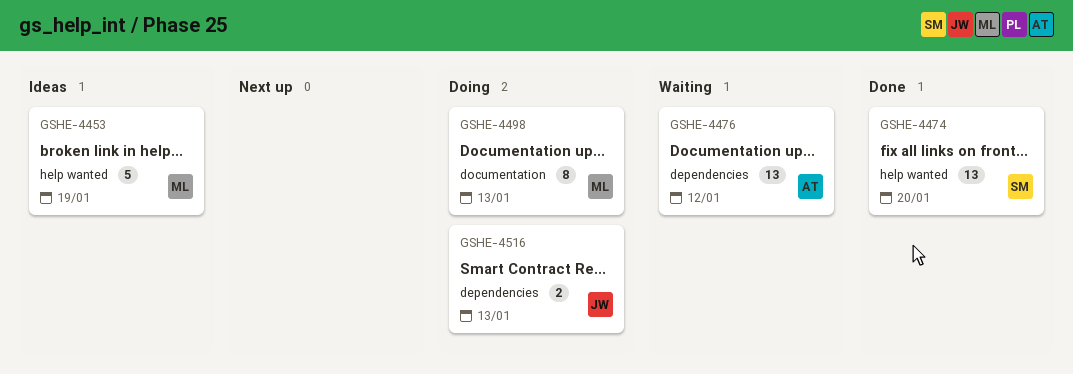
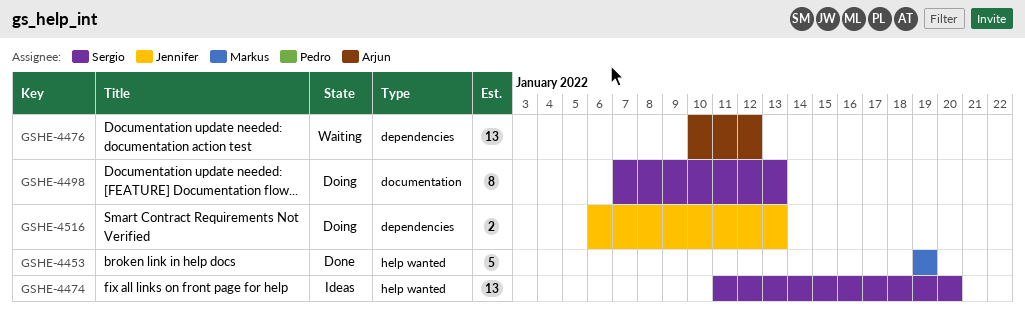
GSHE-4453, status: Ideas -> Done
GSHE-4474, status: Done -> Ideas
GSHE-4498, owner: Markus -> Sergio

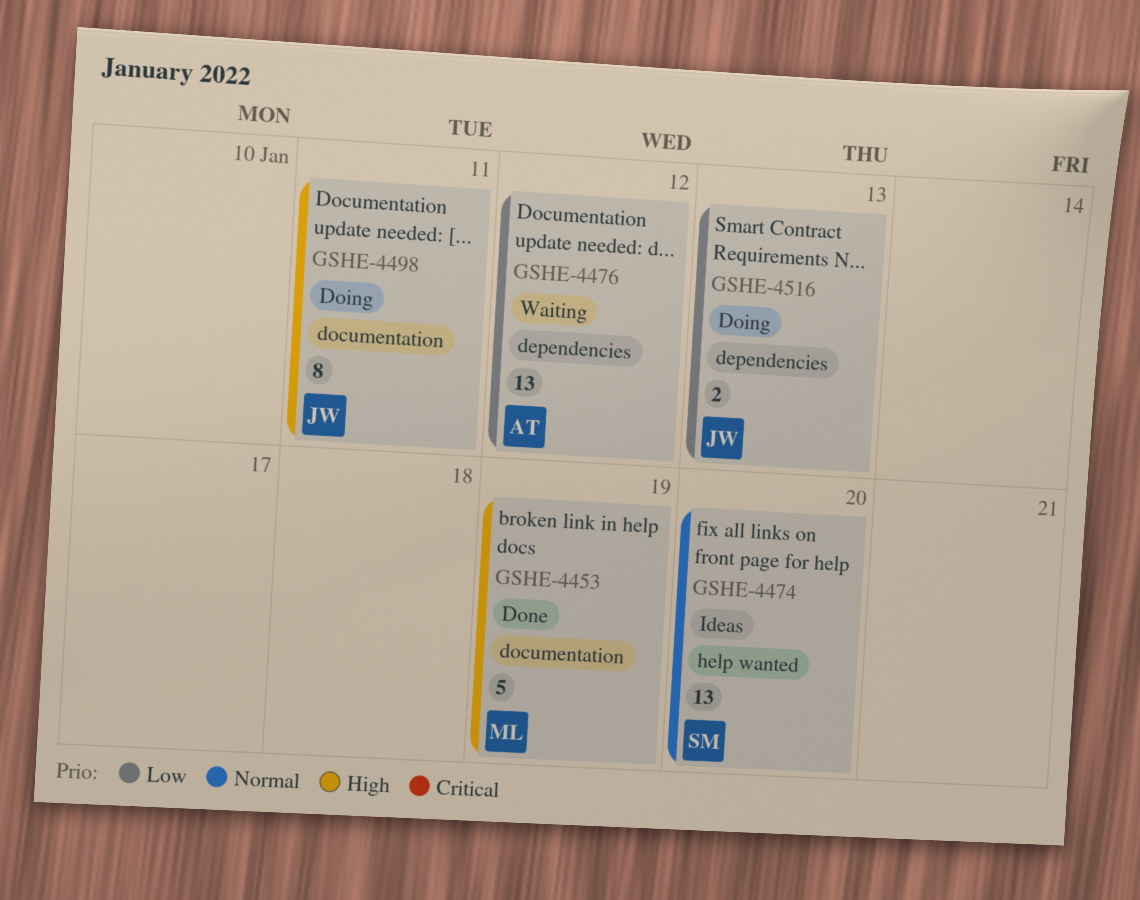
GSHE-4453, label: help wanted -> documentation
GSHE-4498, owner: Sergio -> Jennifer
GSHE-4498, due: Jan 13 -> Jan 11

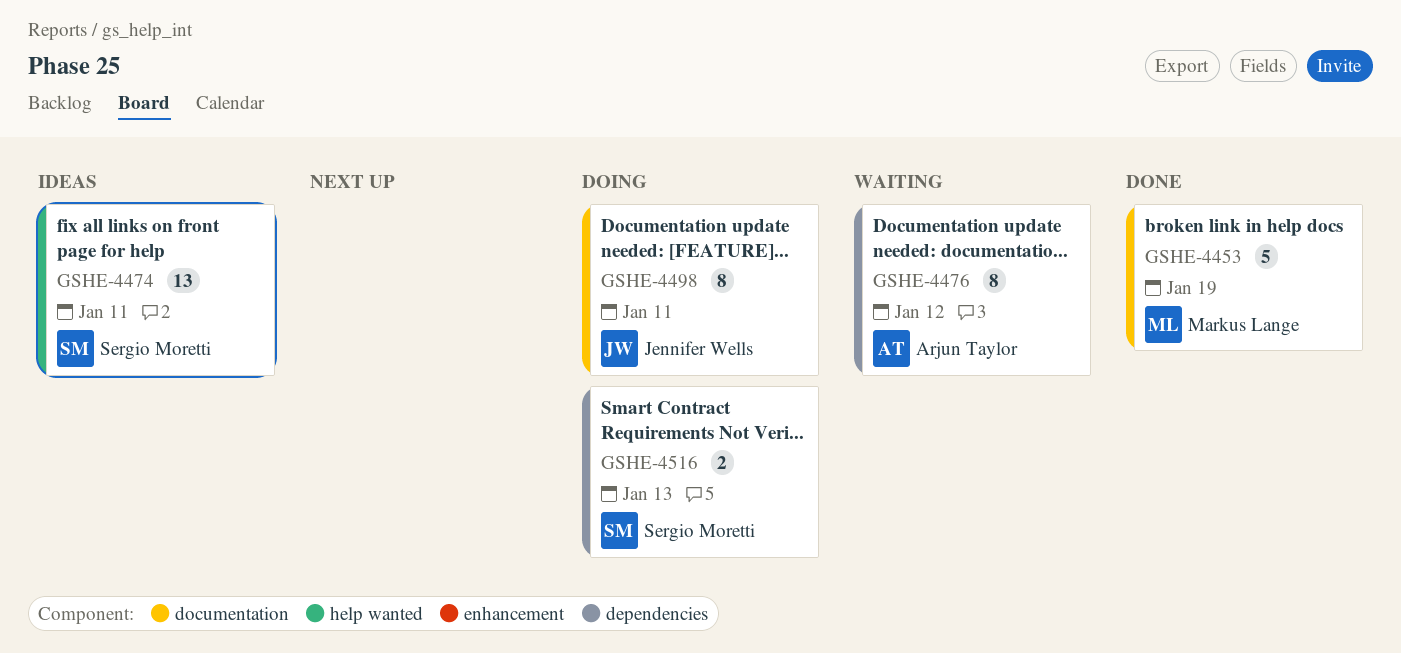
GSHE-4474, due: Jan 20 -> Jan 11
GSHE-4476, estimate: 13 -> 8
GSHE-4516, owner: Jennifer Wells -> Sergio Moretti

